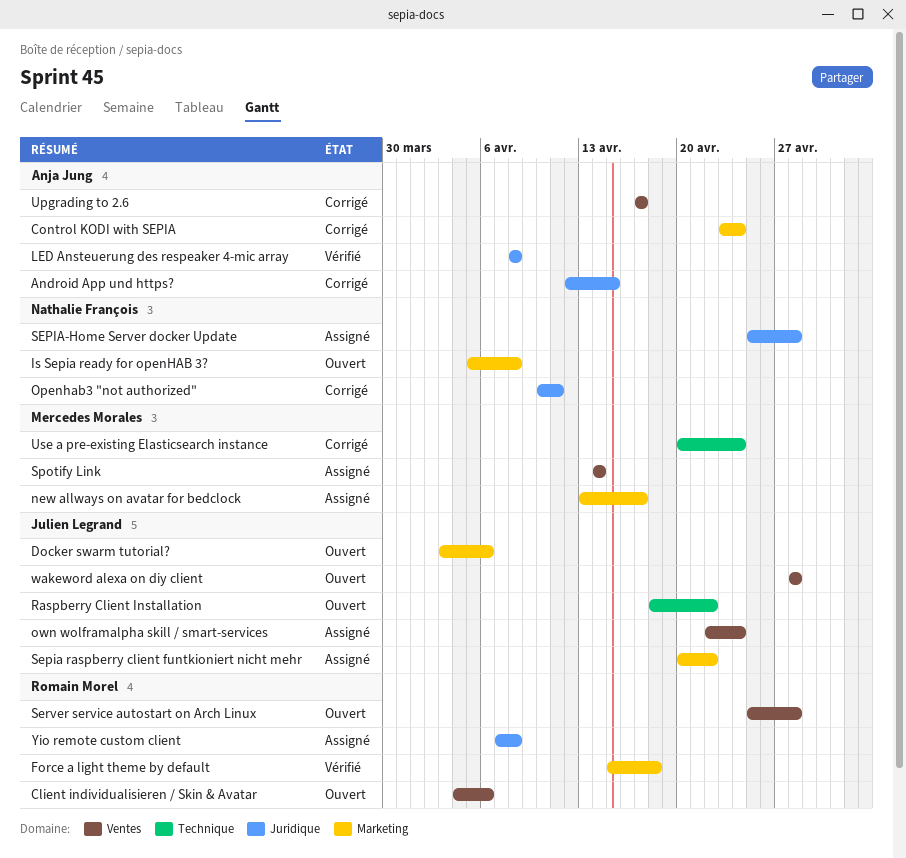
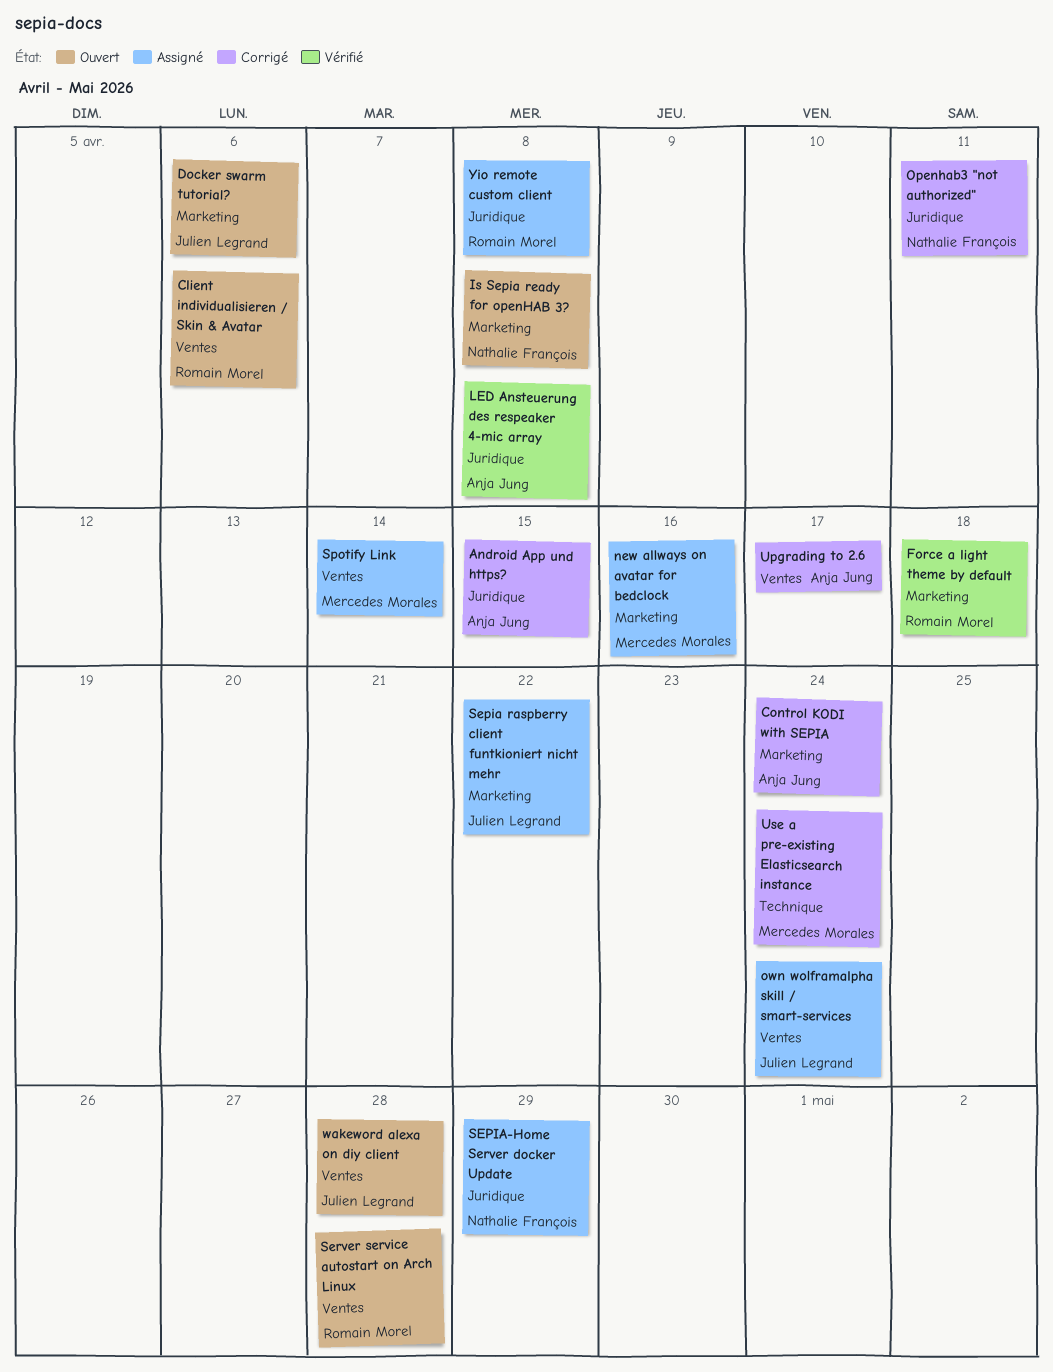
new allways on avatar for bedclock, due: Apr 17 -> Apr 16
Raspberry Client Installation: present -> none
SEPIA-Home Server docker Update, due: Apr 28 -> Apr 29

